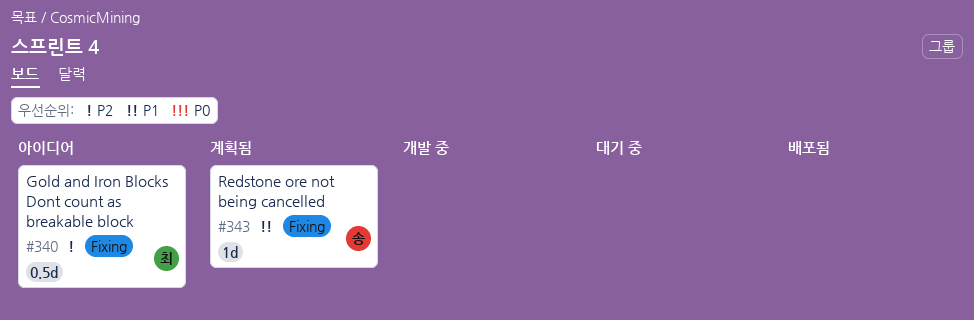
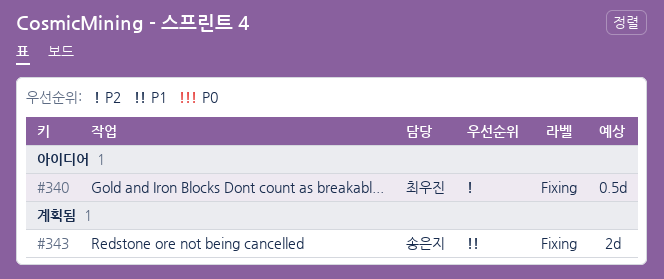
#343, estimate: 1d -> 2d

